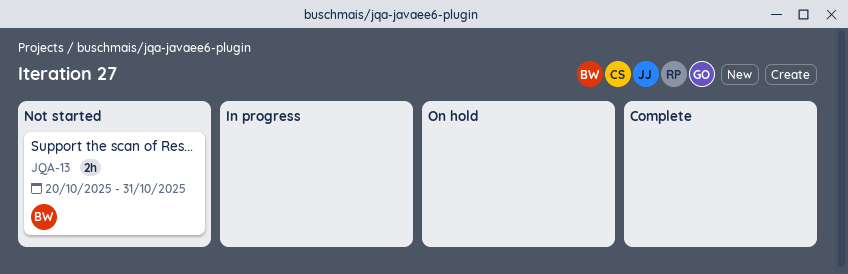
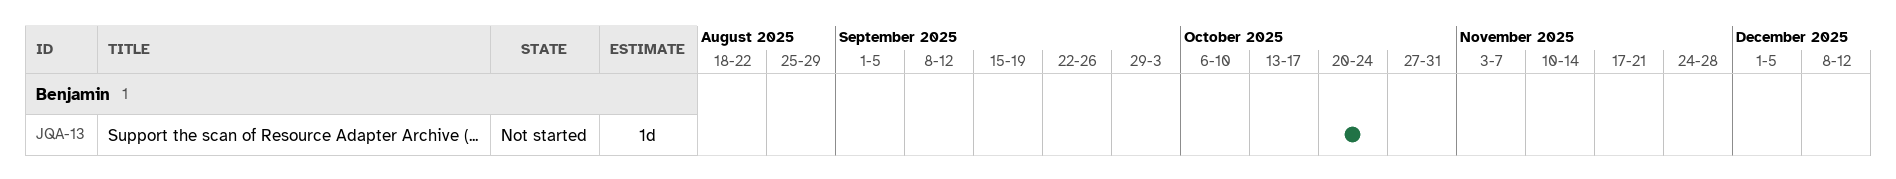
JQA-13, estimate: 2h -> 1d
JQA-13, due: Oct 31 -> Oct 24

